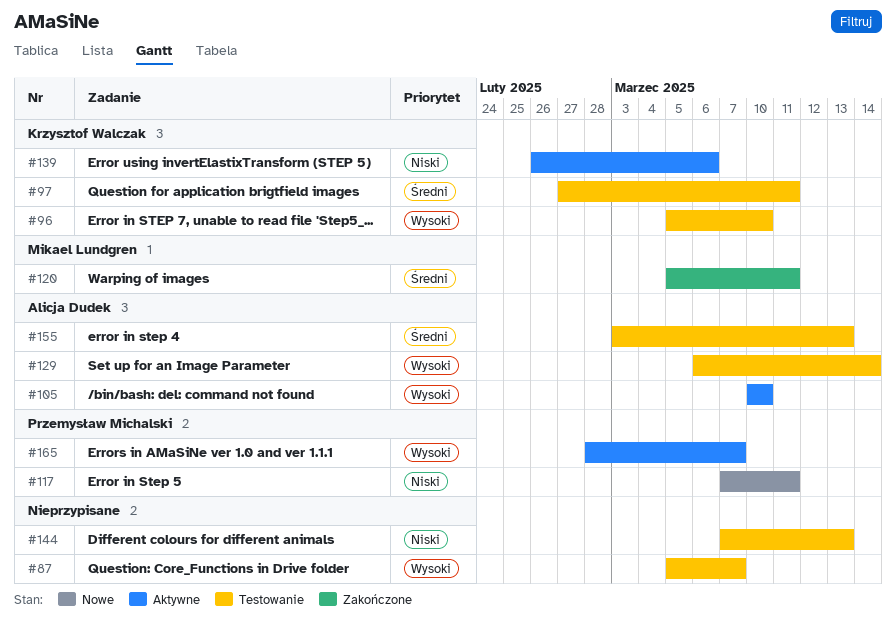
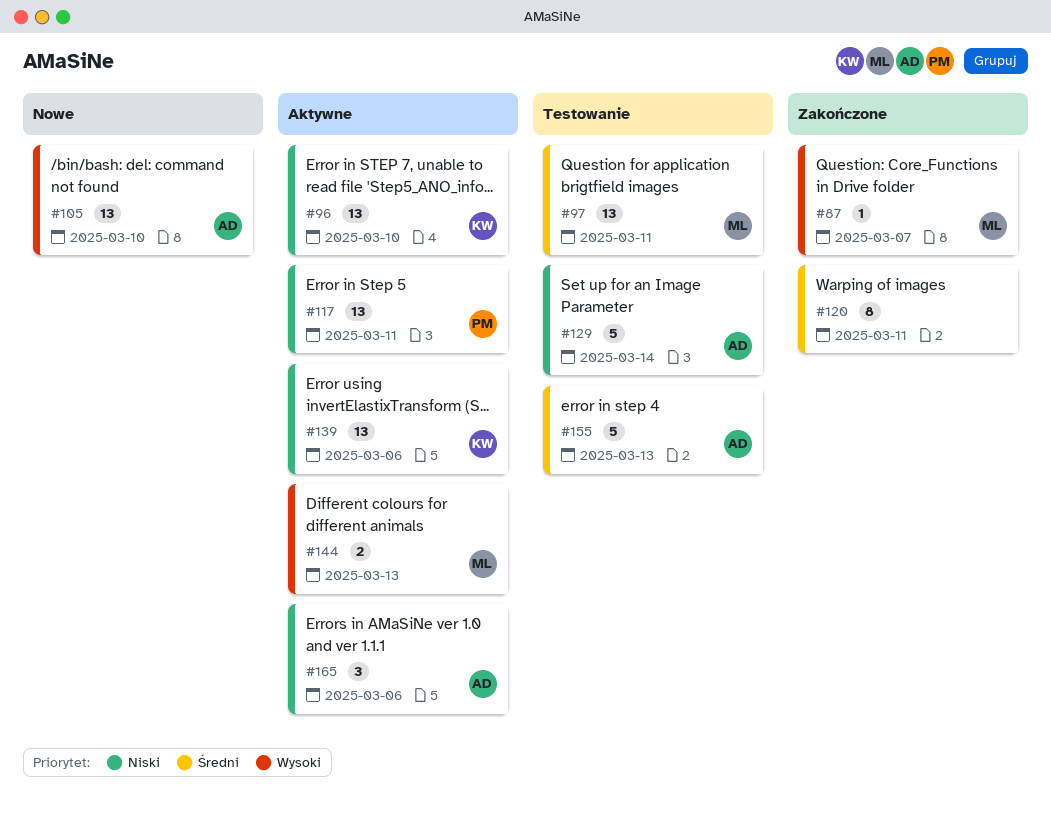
#87, status: Testowanie -> Zakończone
#87, owner: none -> Mikael Lundgren
#96, status: Testowanie -> Aktywne
#96, priority: Wysoki -> Niski
#97, owner: Krzysztof Walczak -> Mikael Lundgren
#105, status: Aktywne -> Nowe
#117, status: Nowe -> Aktywne
#120, owner: Mikael Lundgren -> none
#129, priority: Wysoki -> Niski
#144, status: Testowanie -> Aktywne
#144, owner: none -> Mikael Lundgren
#144, priority: Niski -> Wysoki
#165, owner: Przemysław Michalski -> Alicja Dudek
#165, priority: Wysoki -> Niski
#165, due: Mar 7 -> Mar 6

